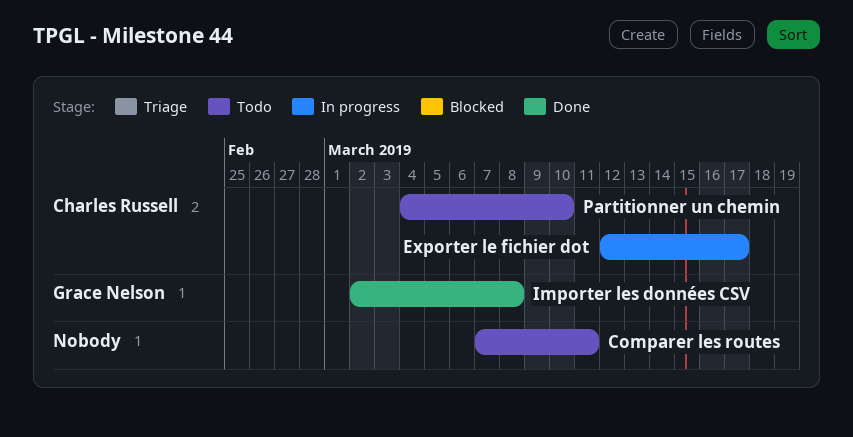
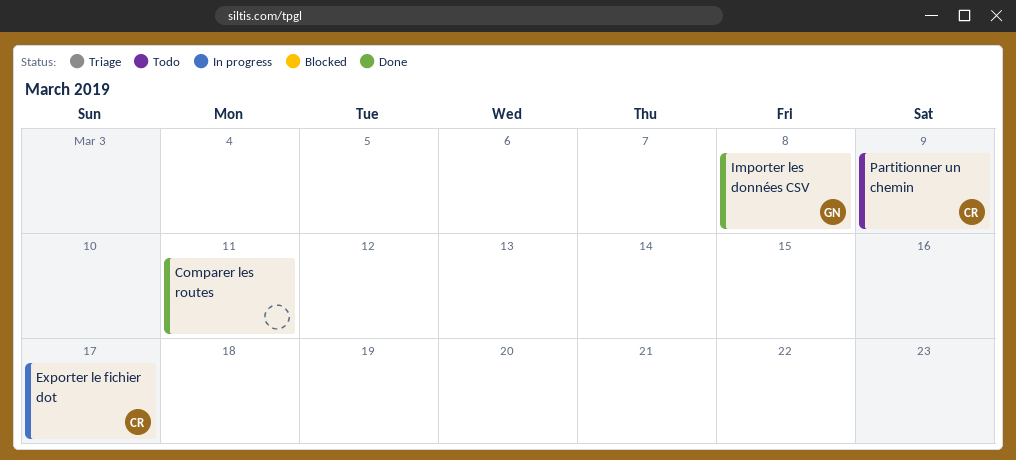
Comparer les routes, status: Todo -> Done
Partitionner un chemin, due: Mar 10 -> Mar 9

